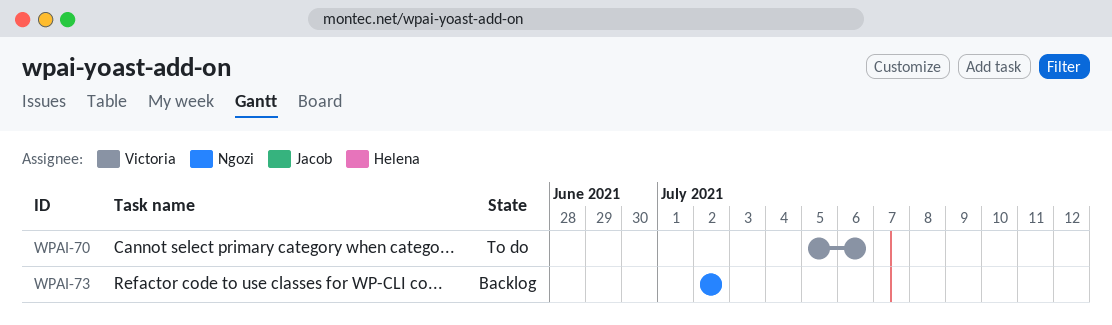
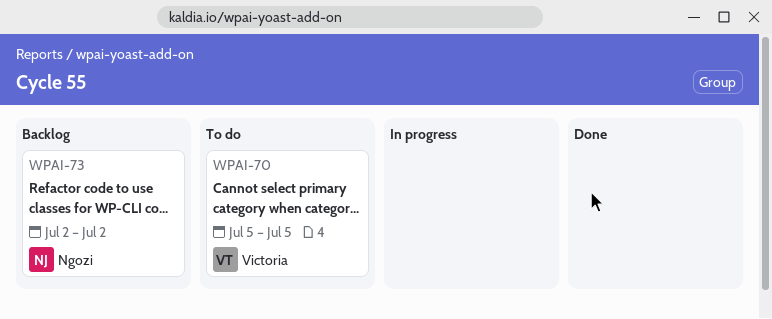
WPAI-70, due: Jul 6 -> Jul 5

